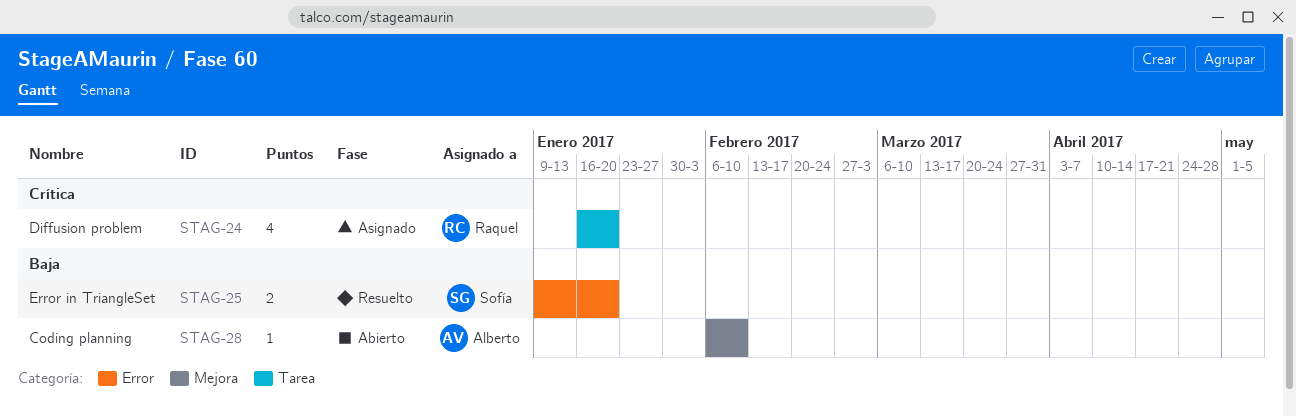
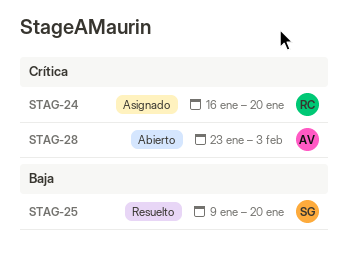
STAG-28, priority: Baja -> Crítica
STAG-28, start: Feb 6 -> Jan 23
STAG-28, due: Feb 10 -> Feb 3

